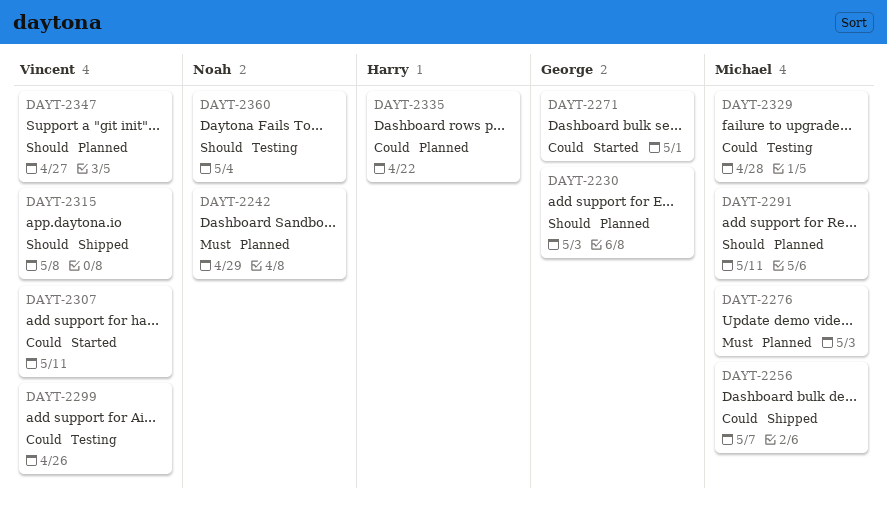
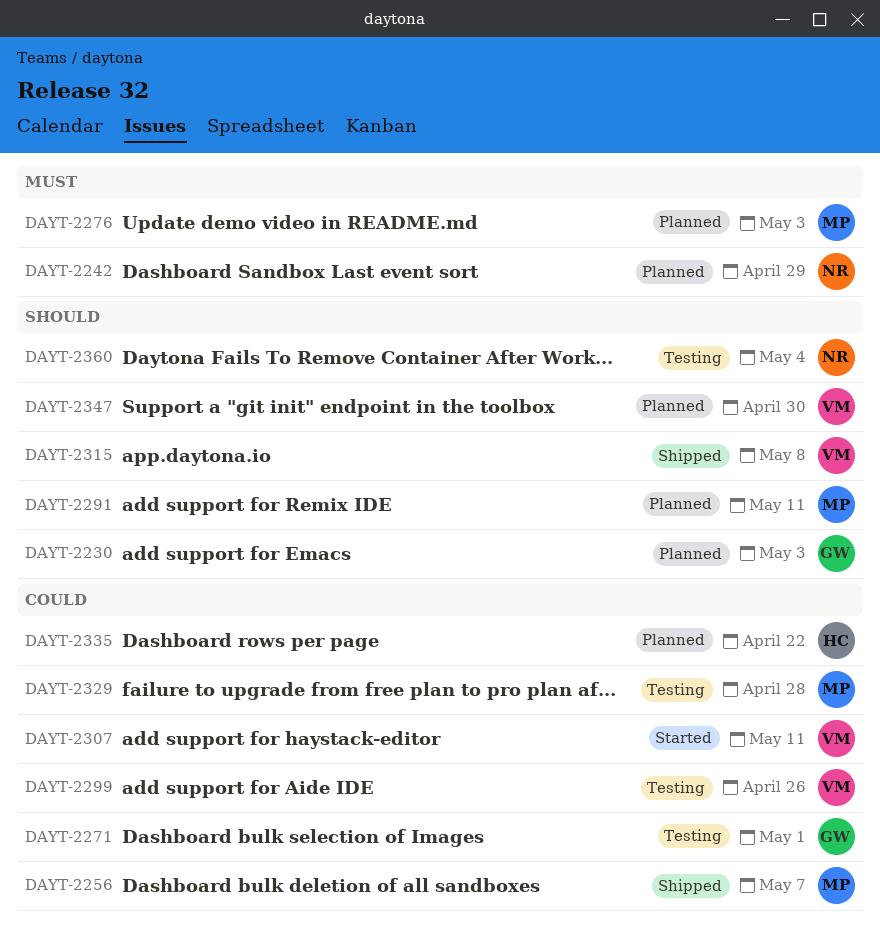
DAYT-2271, status: Started -> Testing
DAYT-2347, due: Apr 27 -> Apr 30

